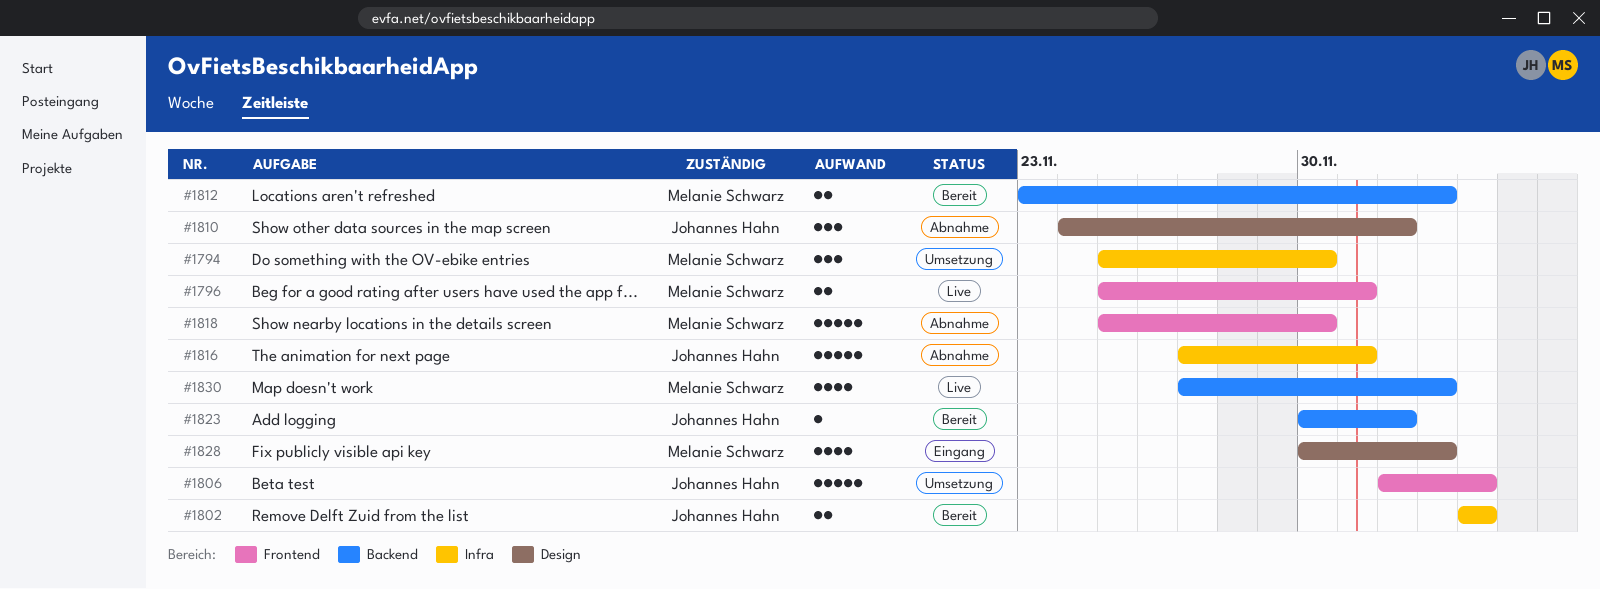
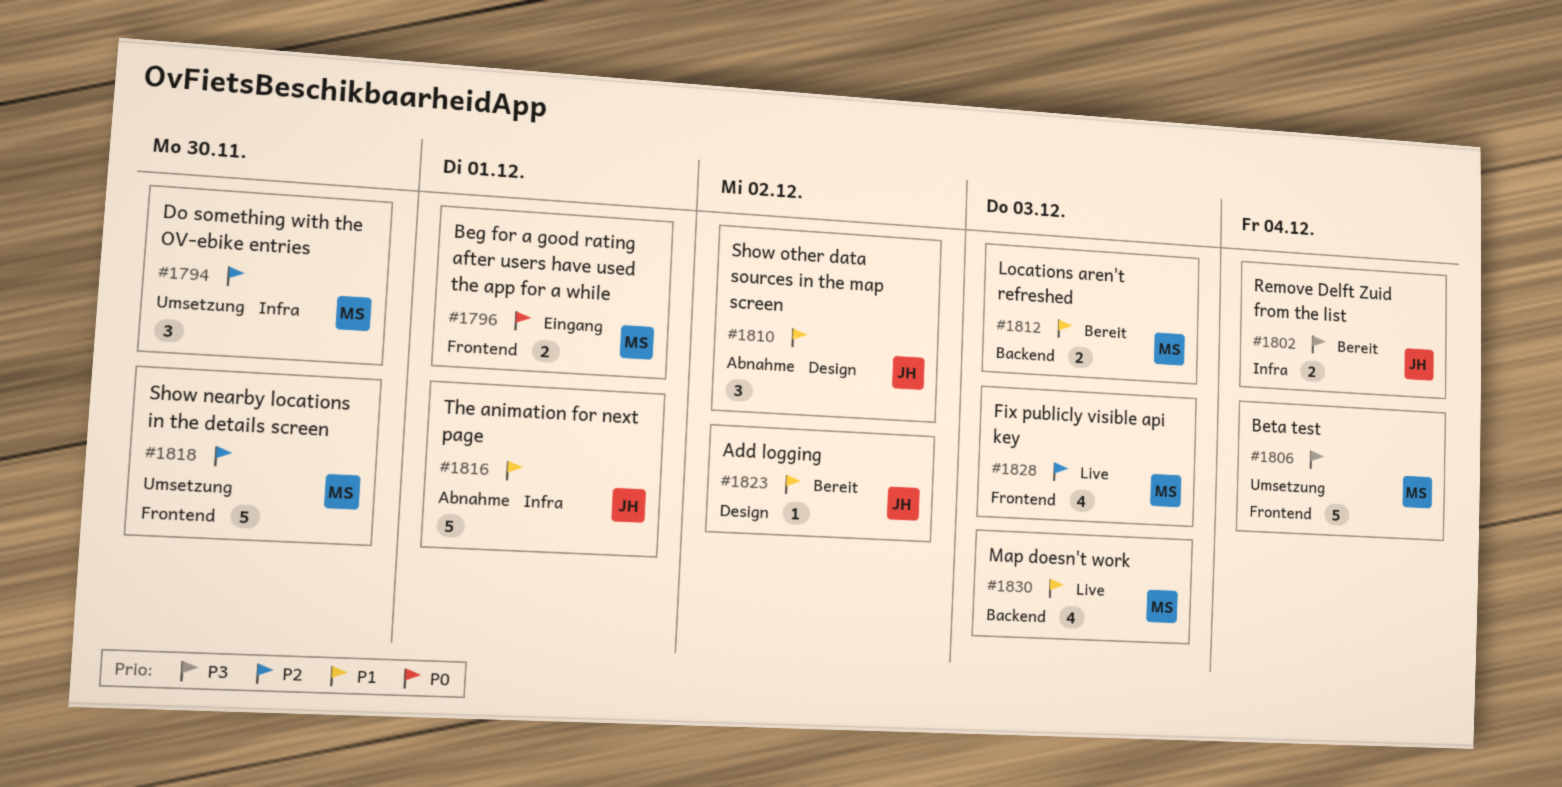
#1796, status: Live -> Eingang
#1806, owner: Johannes Hahn -> Melanie Schwarz
#1818, status: Abnahme -> Umsetzung
#1823, label: Backend -> Design
#1828, status: Eingang -> Live
#1828, label: Design -> Frontend

